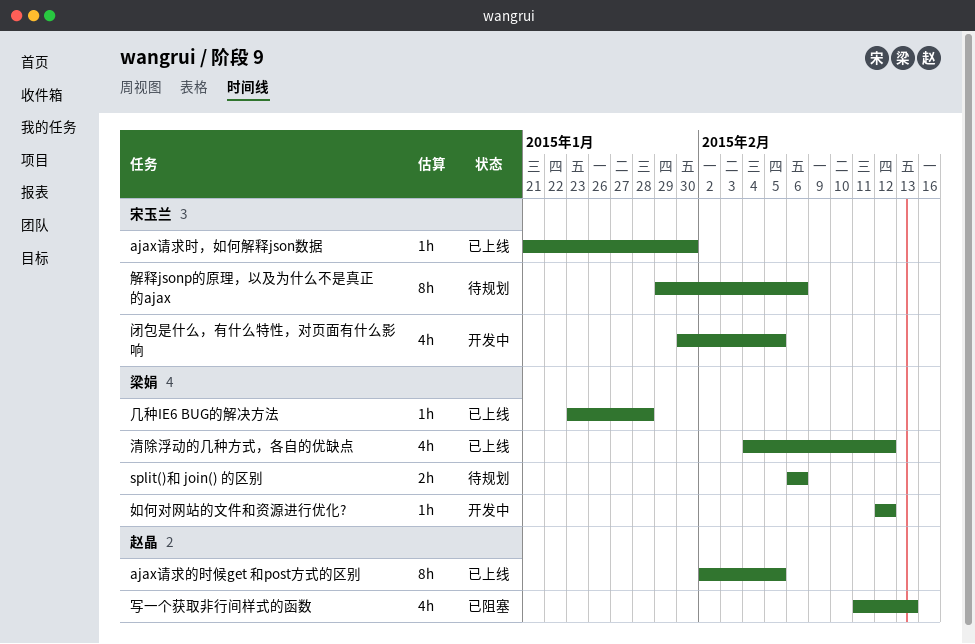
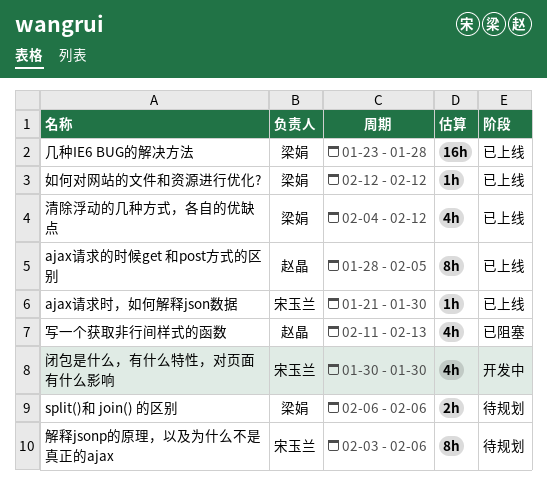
ajax请求的时候get 和post方式的区别, start: Feb 2 -> Jan 28
几种IE6 BUG的解决方法, estimate: 1h -> 16h
如何对网站的文件和资源进行优化?, status: 开发中 -> 已上线
解释jsonp的原理，以及为什么不是真正的ajax, start: Jan 29 -> Feb 3
闭包是什么，有什么特性，对页面有什么影响, due: Feb 5 -> Jan 30

